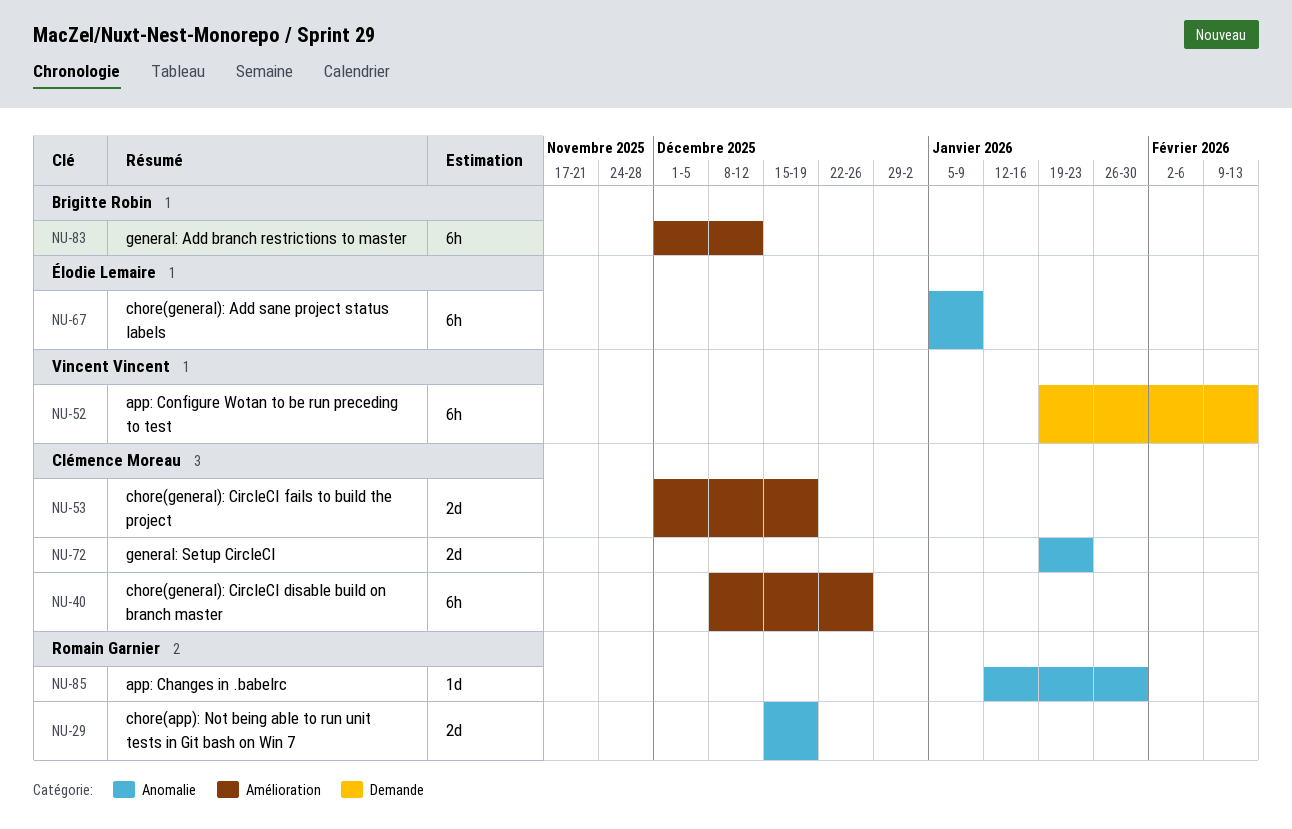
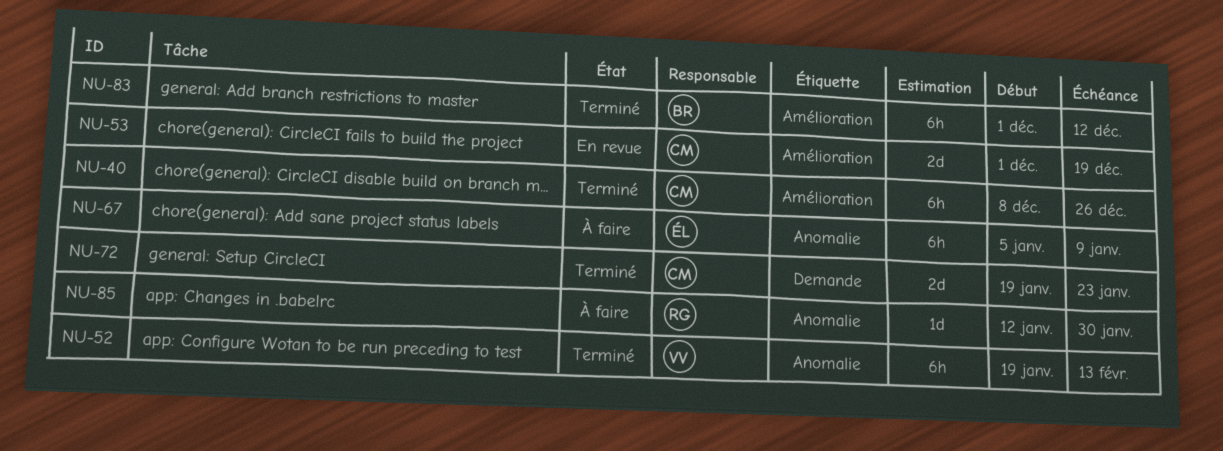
NU-29: present -> none
NU-52, label: Demande -> Anomalie
NU-72, label: Anomalie -> Demande

